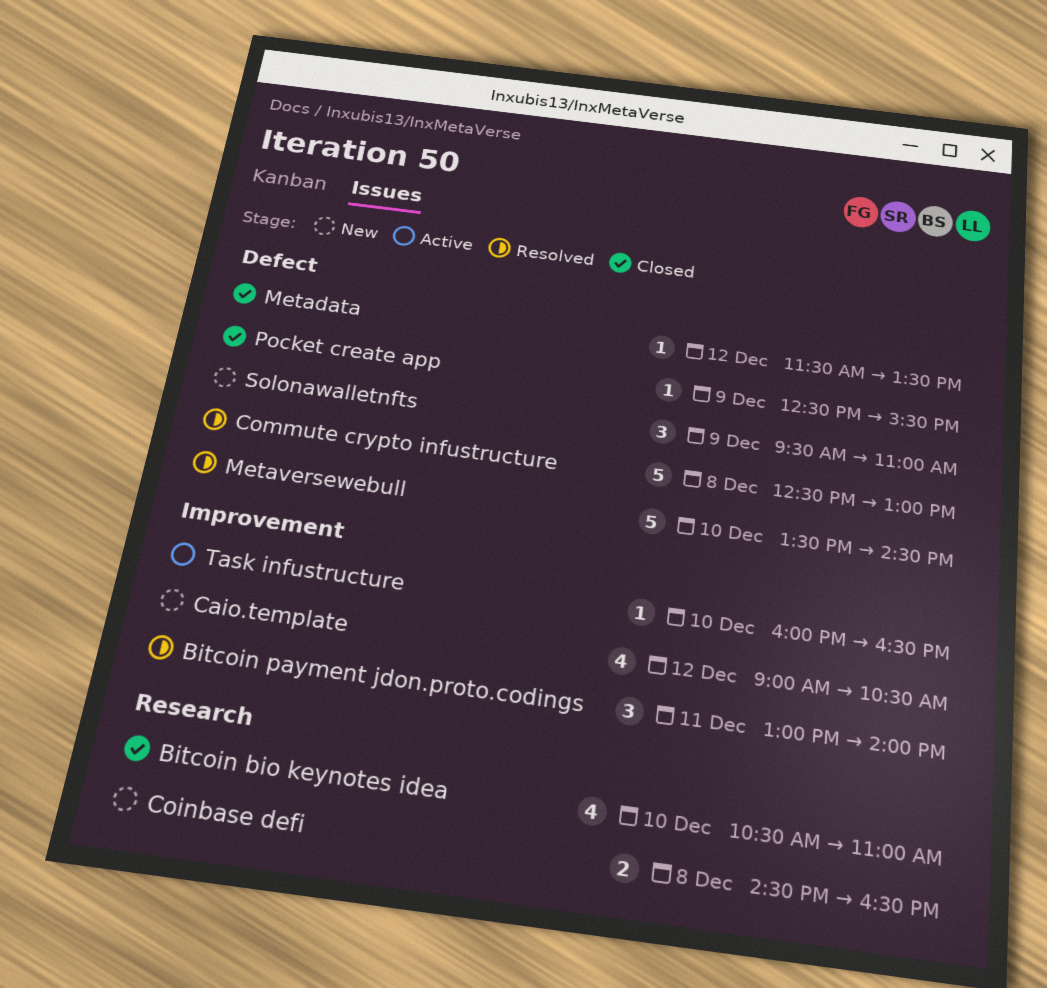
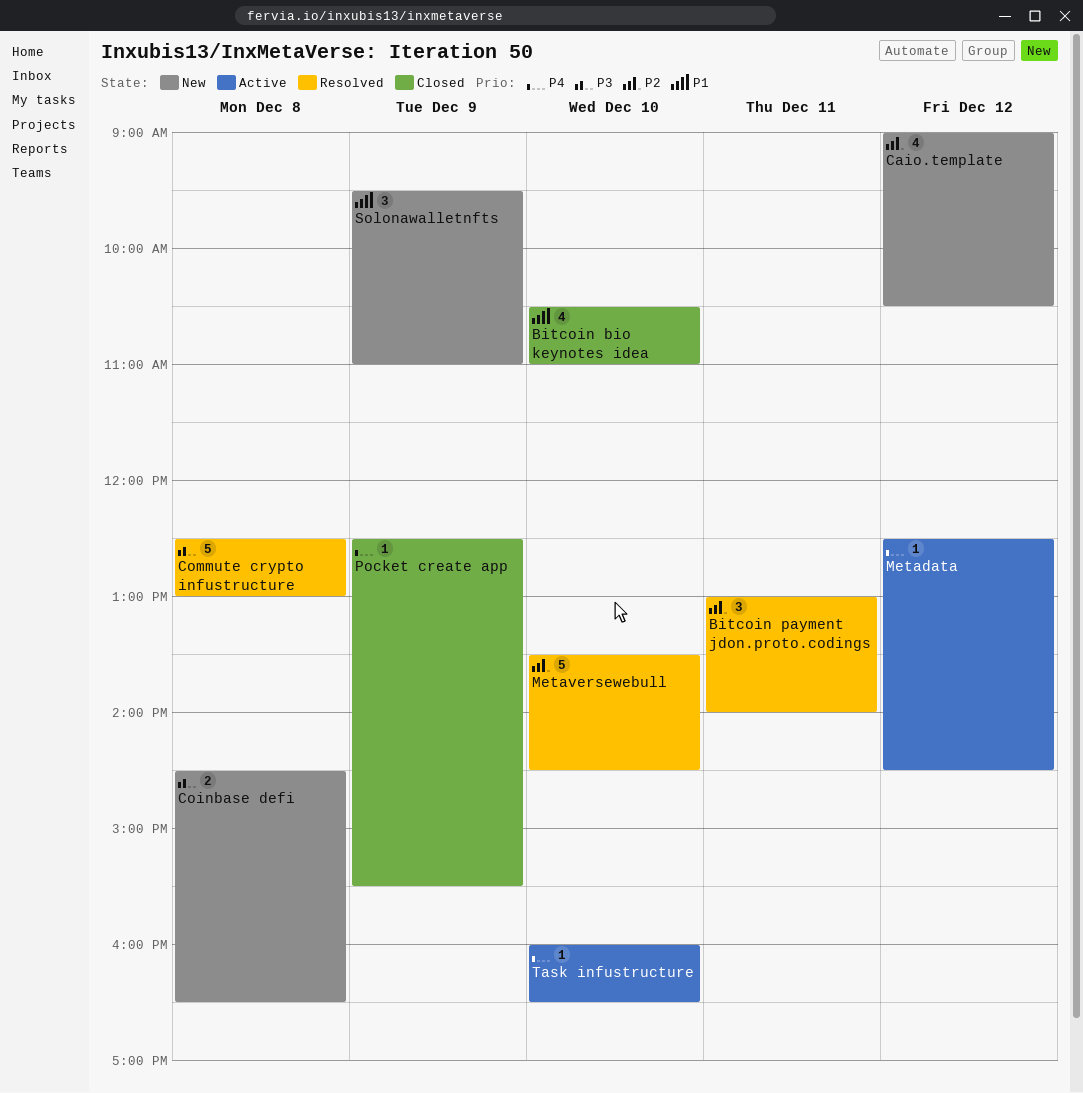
Metadata, status: Closed -> Active
Metadata, begins: 11:30 -> 12:30
Metadata, ends: 13:30 -> 14:30

